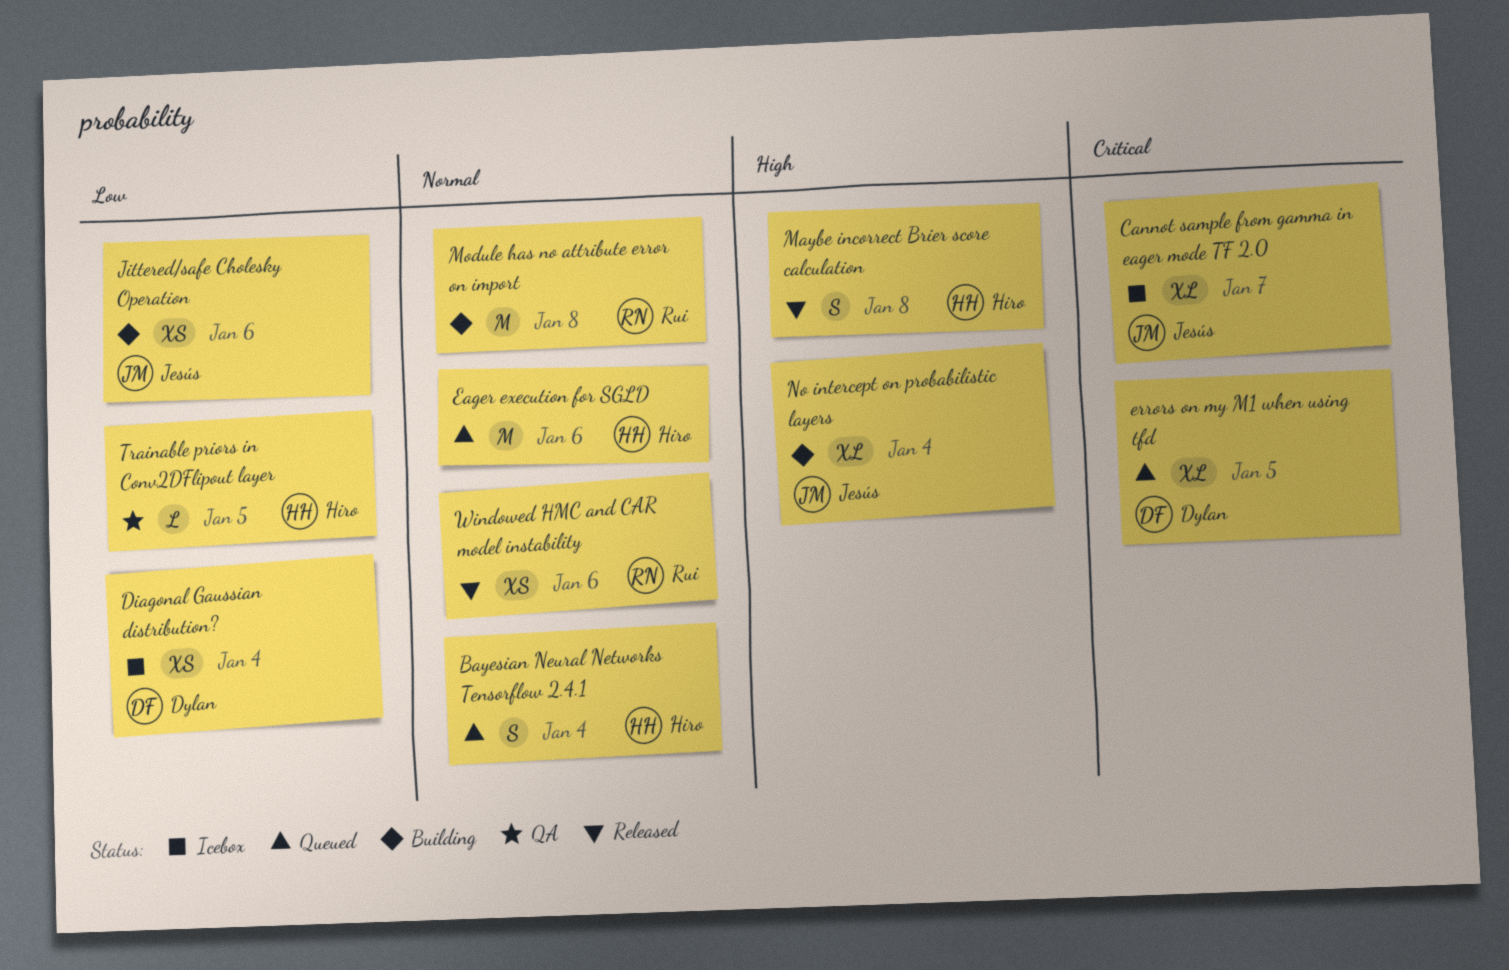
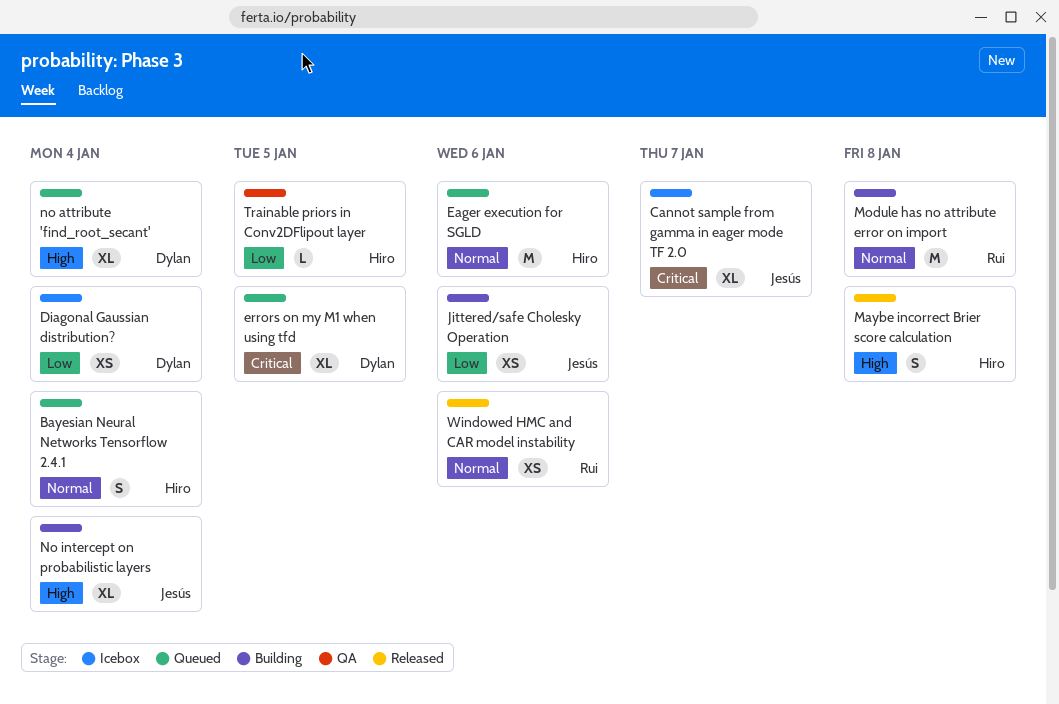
no attribute 'find_root_secant': none -> present

